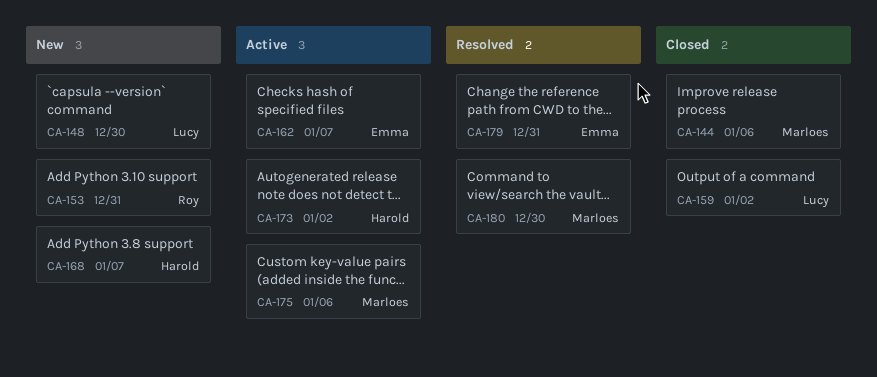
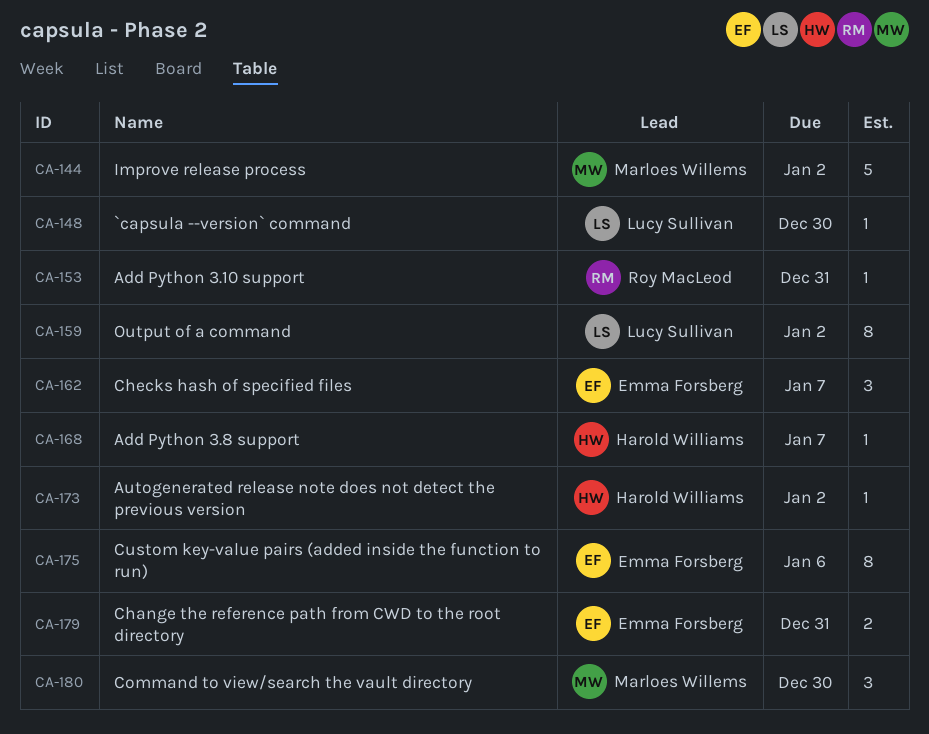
CA-144, due: Jan 6 -> Jan 2
CA-175, owner: Marloes Willems -> Emma Forsberg

